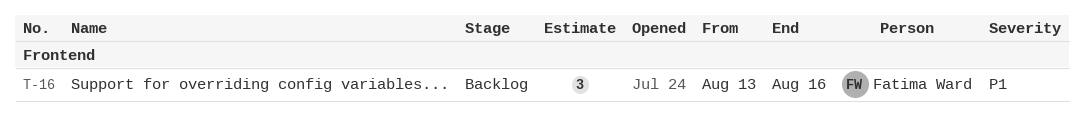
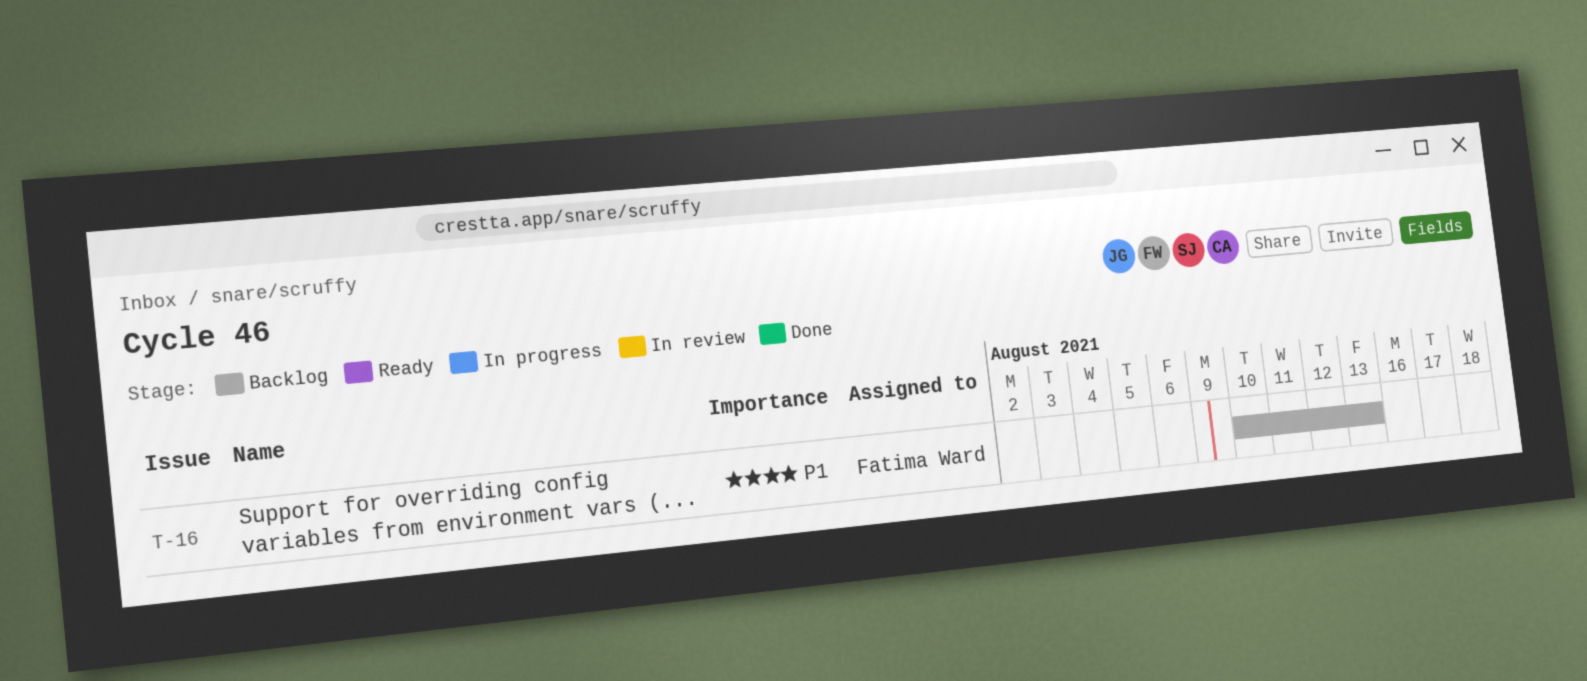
T-16, start: Aug 13 -> Aug 10
T-16, due: Aug 16 -> Aug 13

